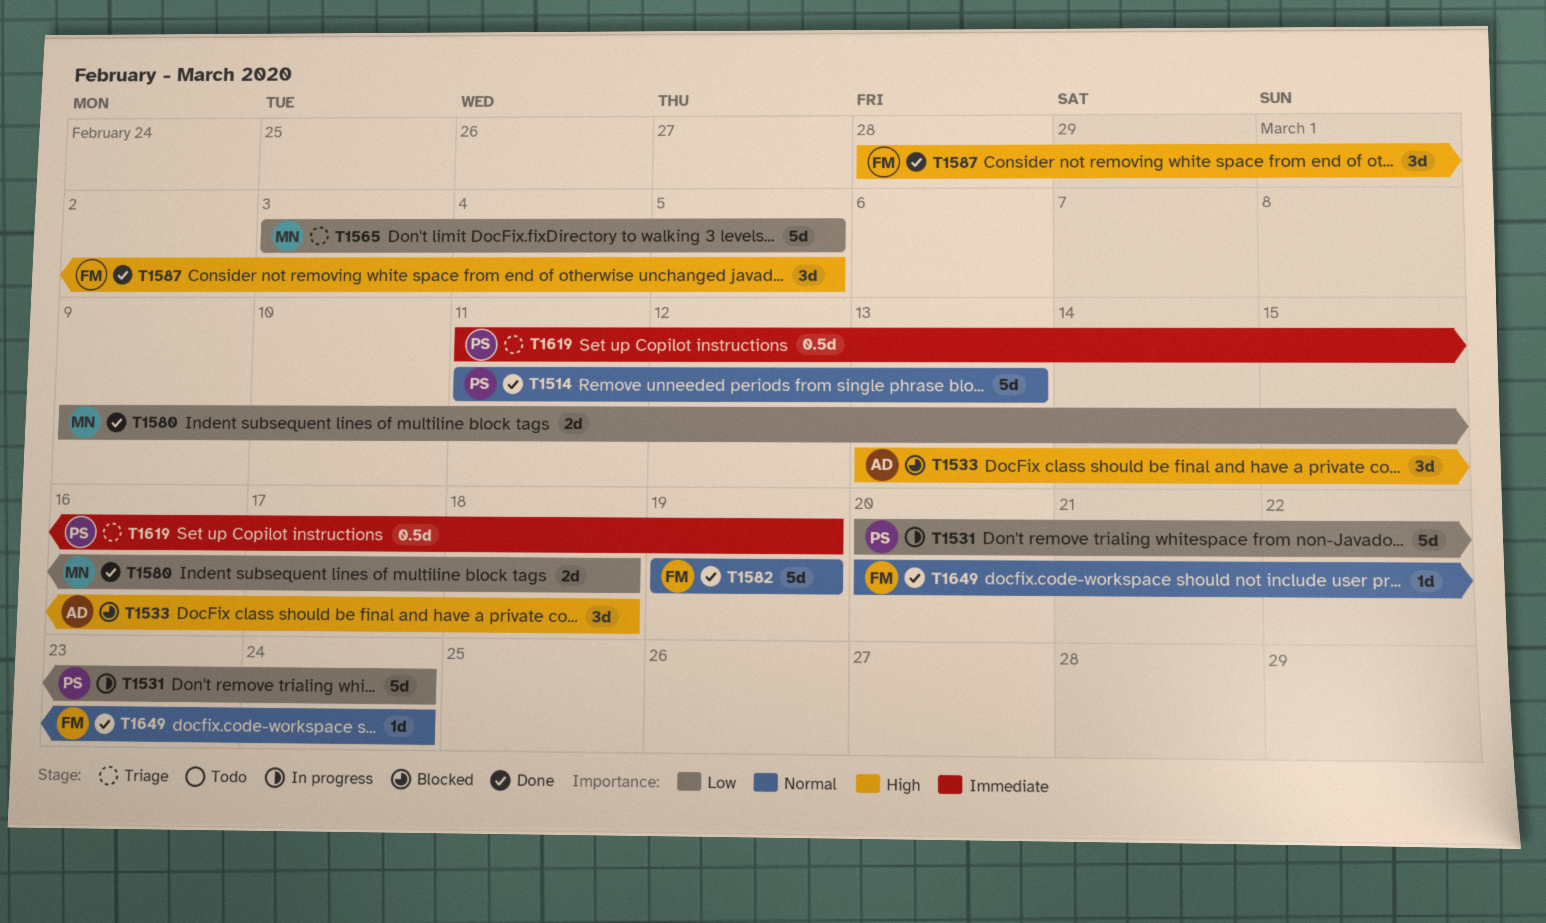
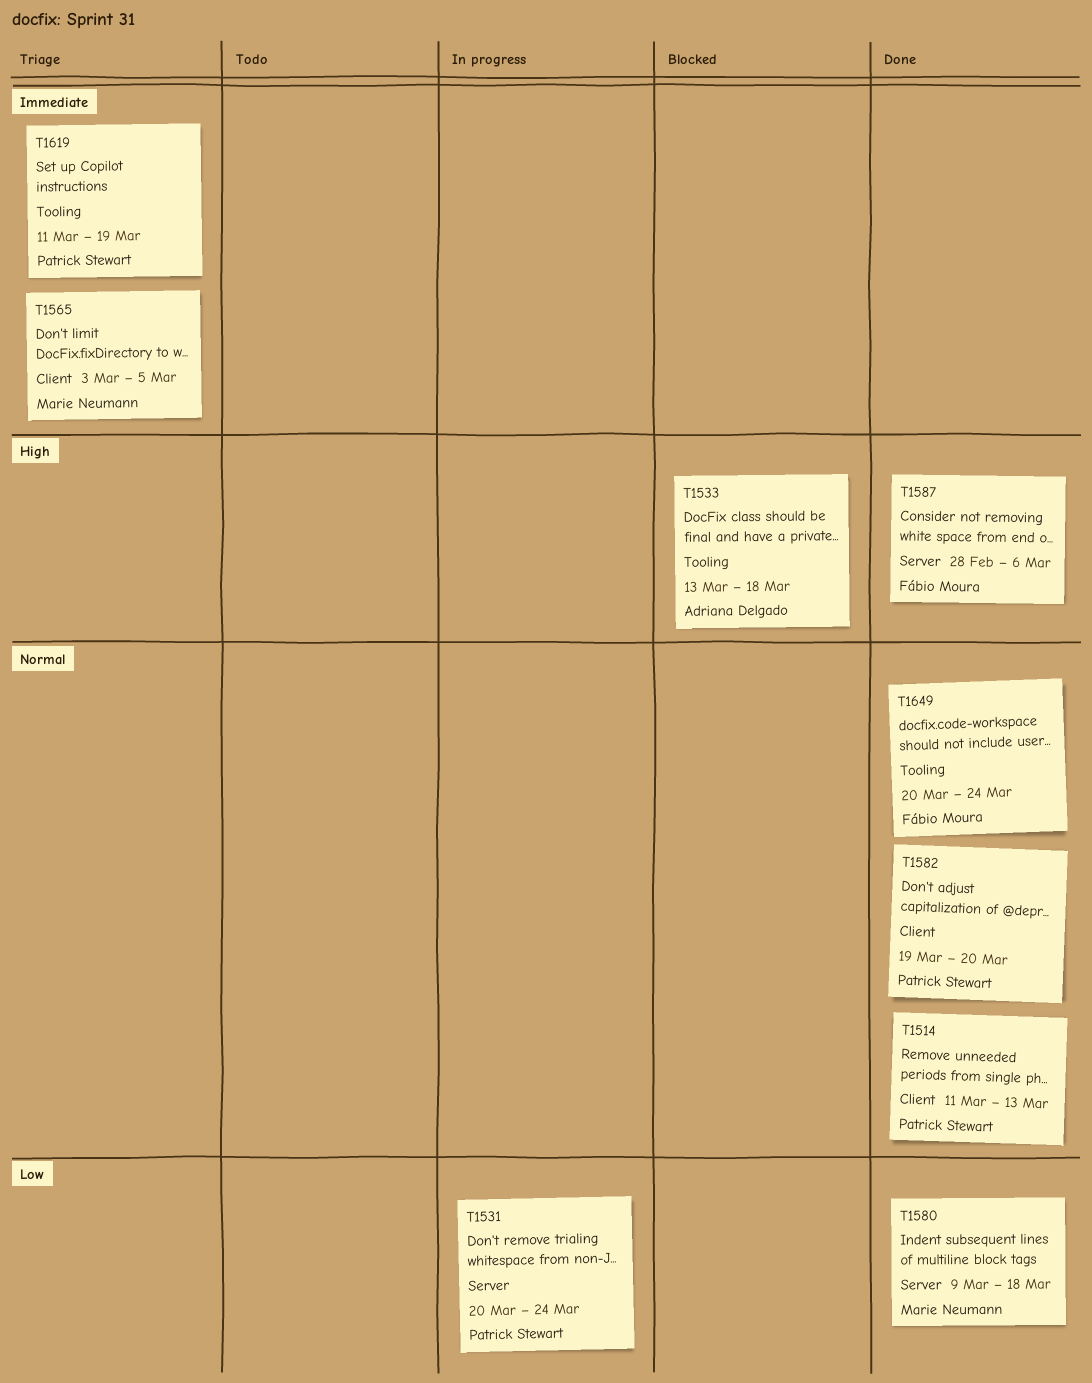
T1565, priority: Low -> Immediate
T1582, owner: Fábio Moura -> Patrick Stewart
T1582, due: Mar 19 -> Mar 20
T1587, due: Mar 5 -> Mar 6

